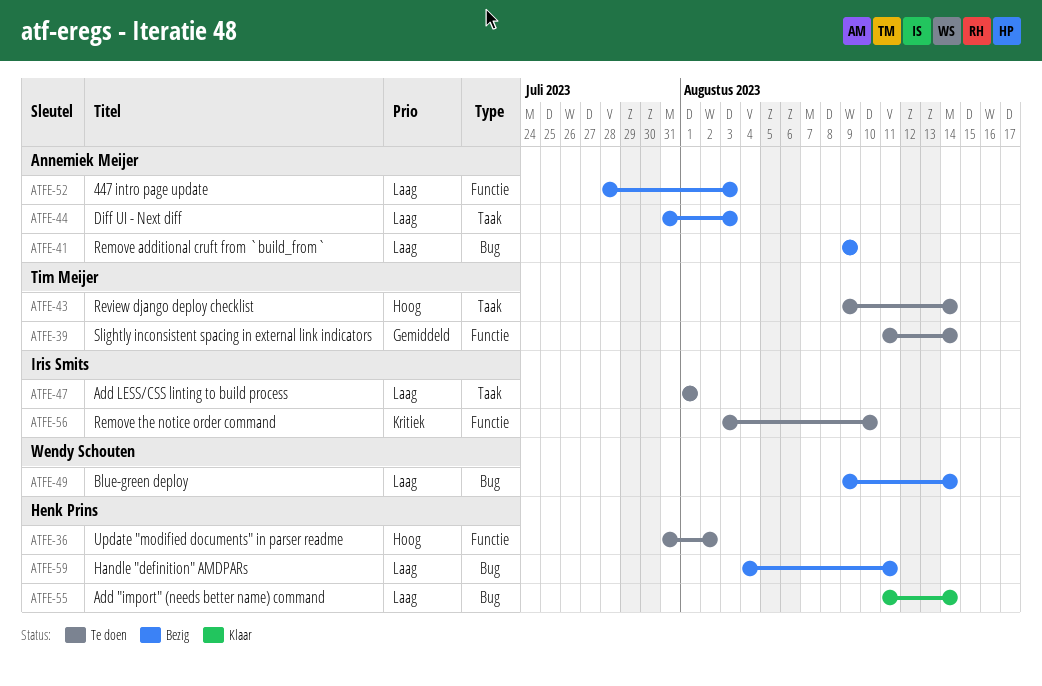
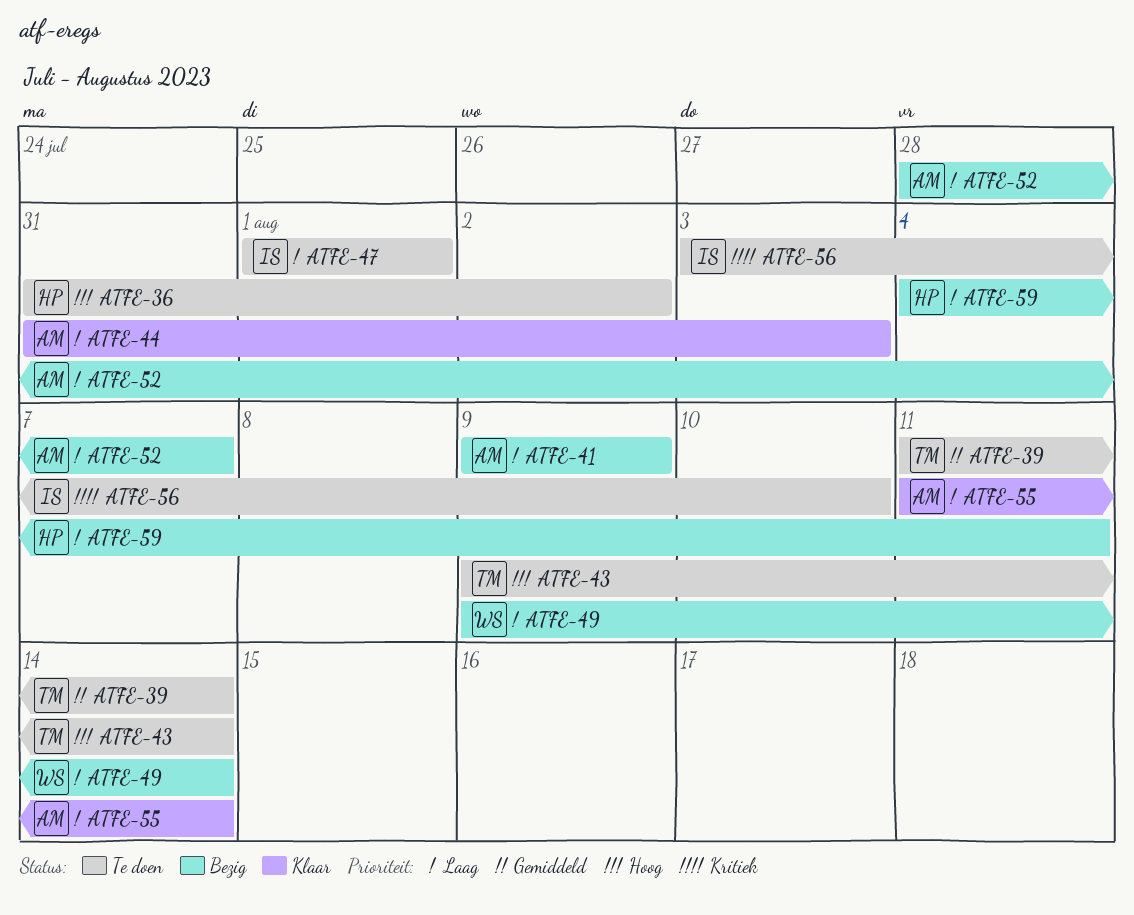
ATFE-44, status: Bezig -> Klaar
ATFE-52, due: Aug 3 -> Aug 7
ATFE-55, owner: Henk Prins -> Annemiek Meijer

